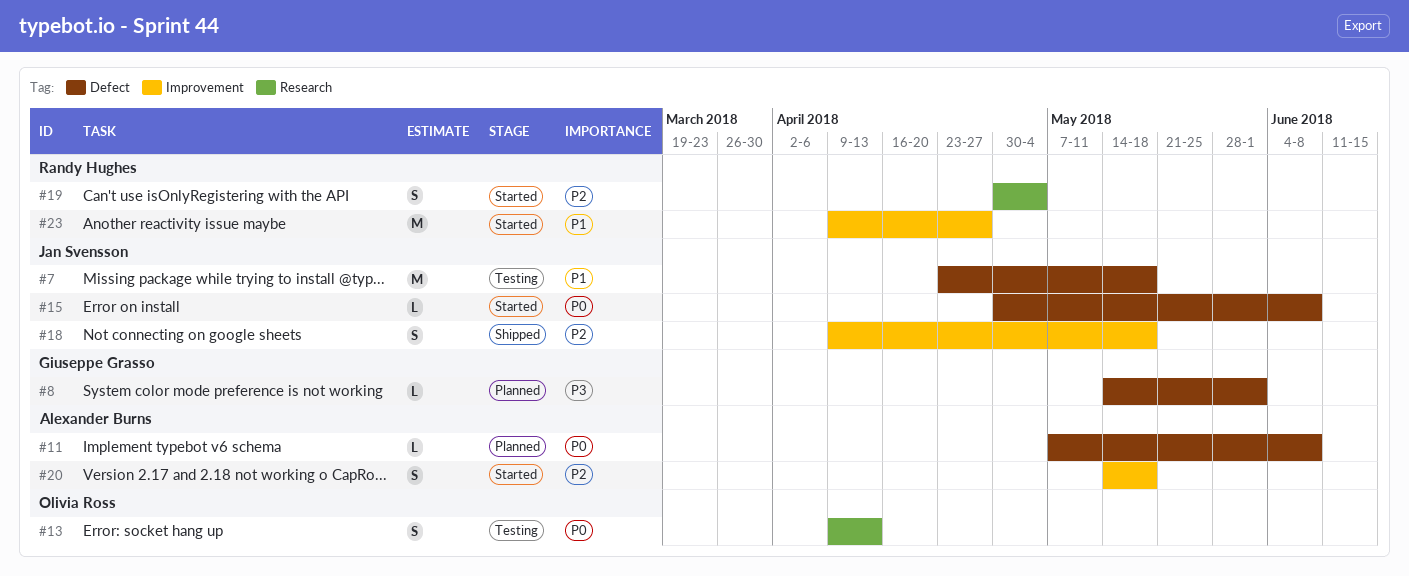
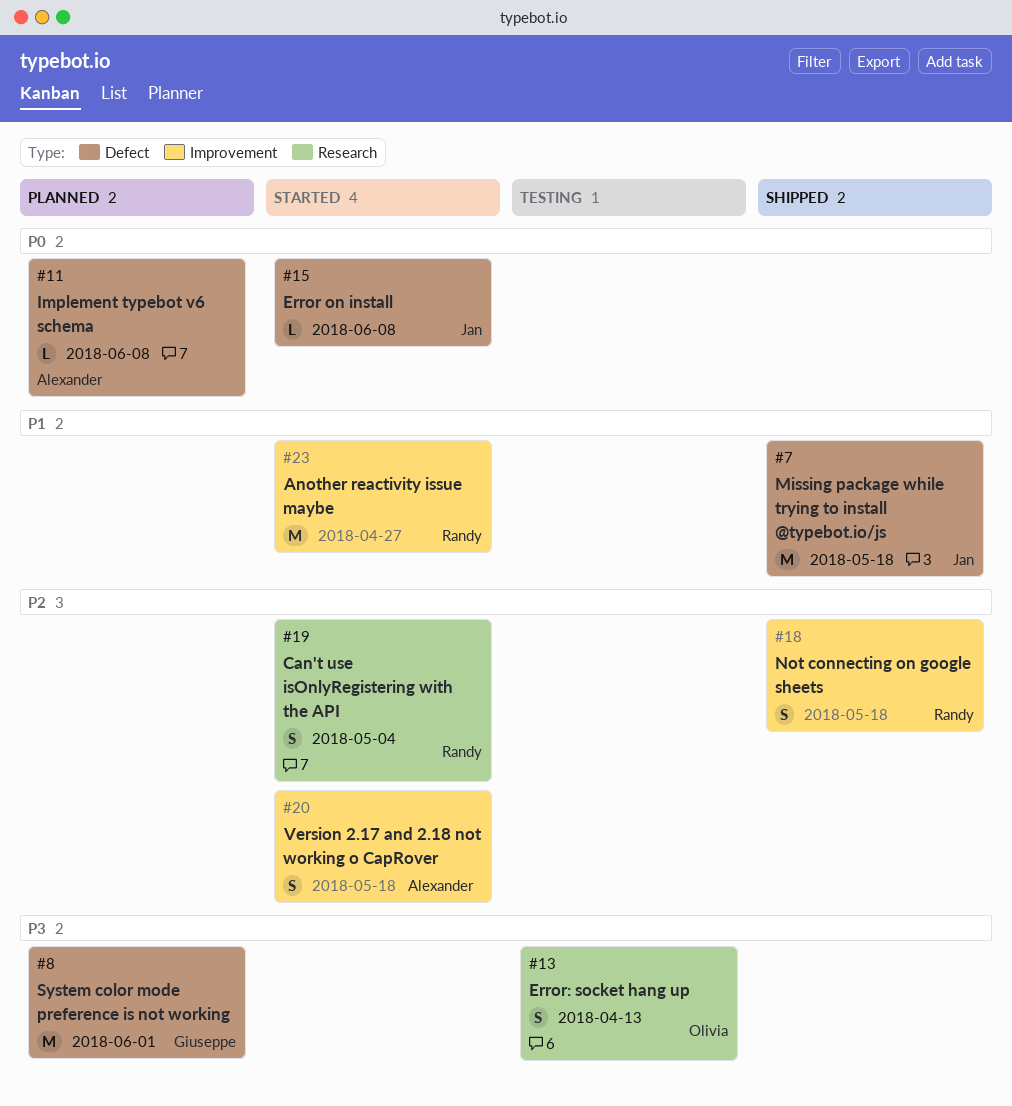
#7, status: Testing -> Shipped
#8, estimate: L -> M
#13, priority: P0 -> P3
#18, owner: Jan Svensson -> Randy Hughes

